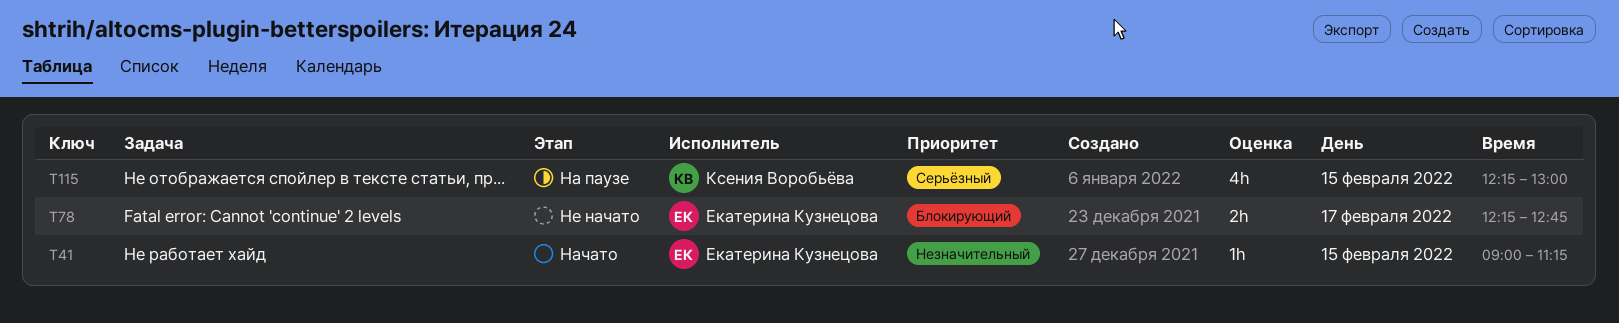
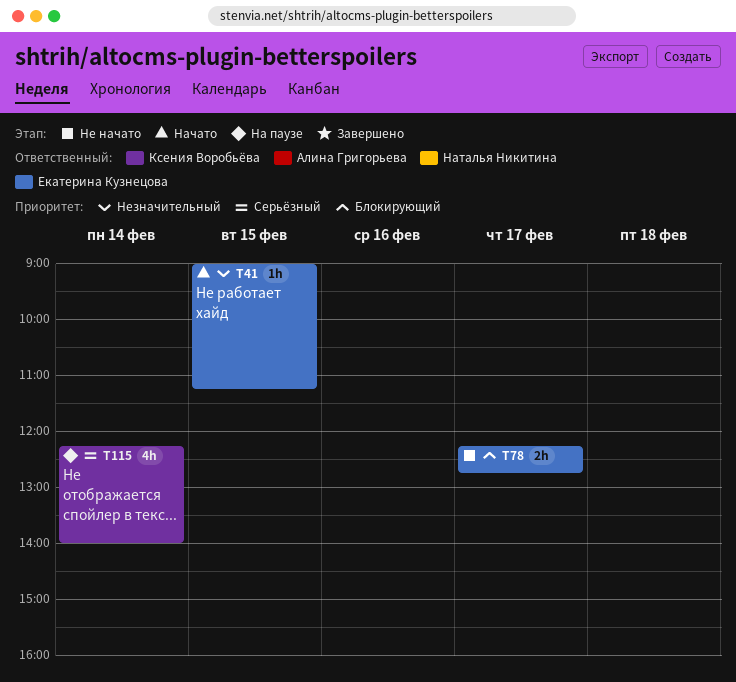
T115, day: Feb 15 -> Feb 14
T115, ends: 13:00 -> 14:00

